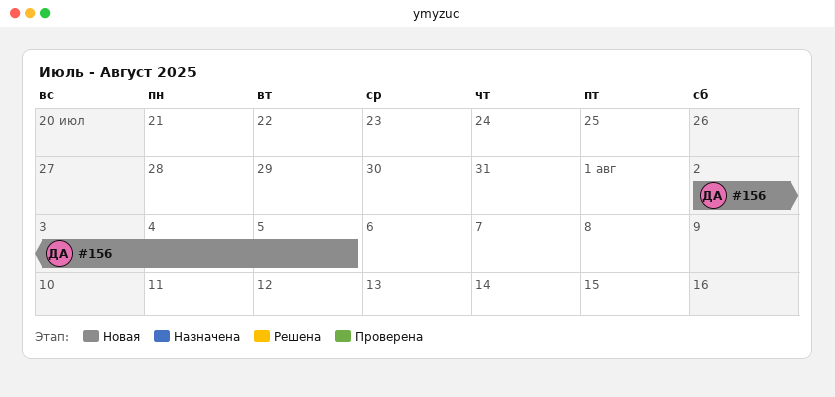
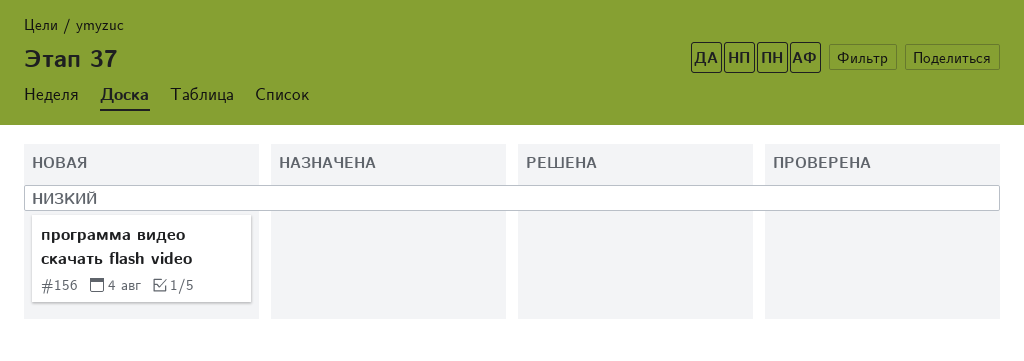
#156, due: Aug 5 -> Aug 4

